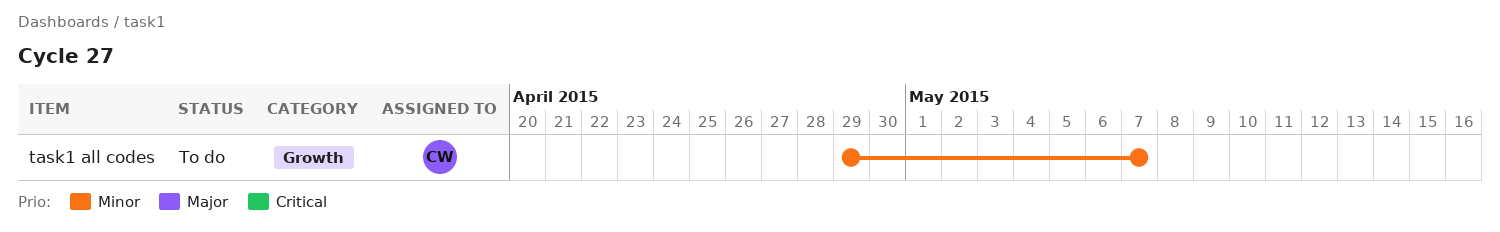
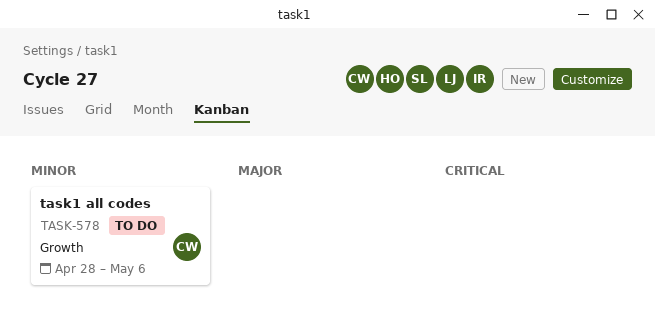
task1 all codes, start: Apr 29 -> Apr 28
task1 all codes, due: May 7 -> May 6

